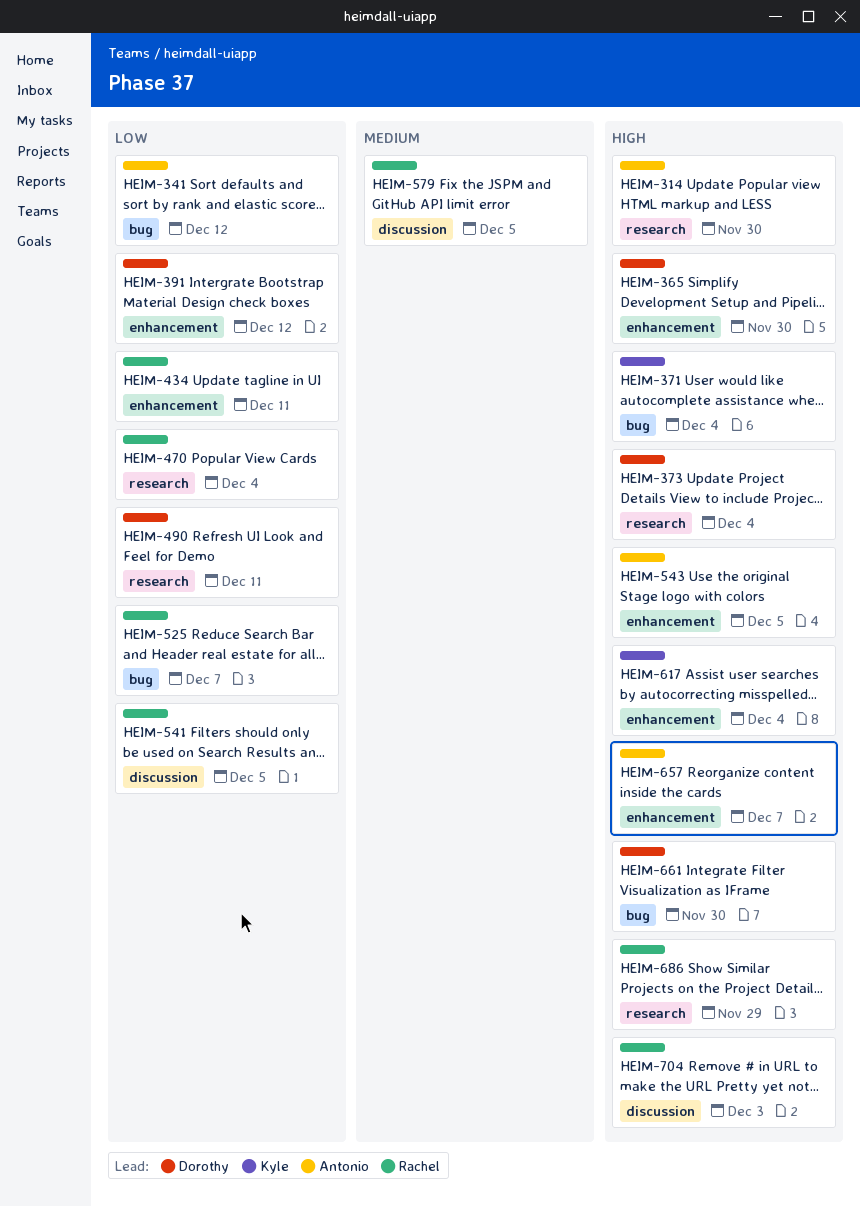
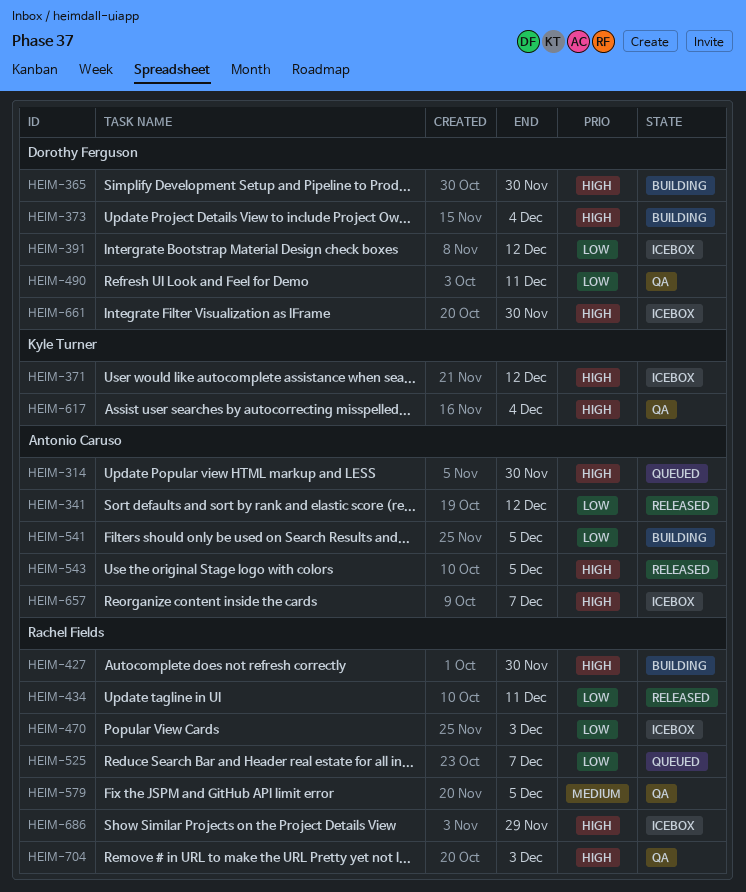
HEIM-371, due: Dec 4 -> Dec 12
HEIM-427: none -> present
HEIM-470, due: Dec 4 -> Dec 3
HEIM-541, owner: Rachel Fields -> Antonio Caruso

